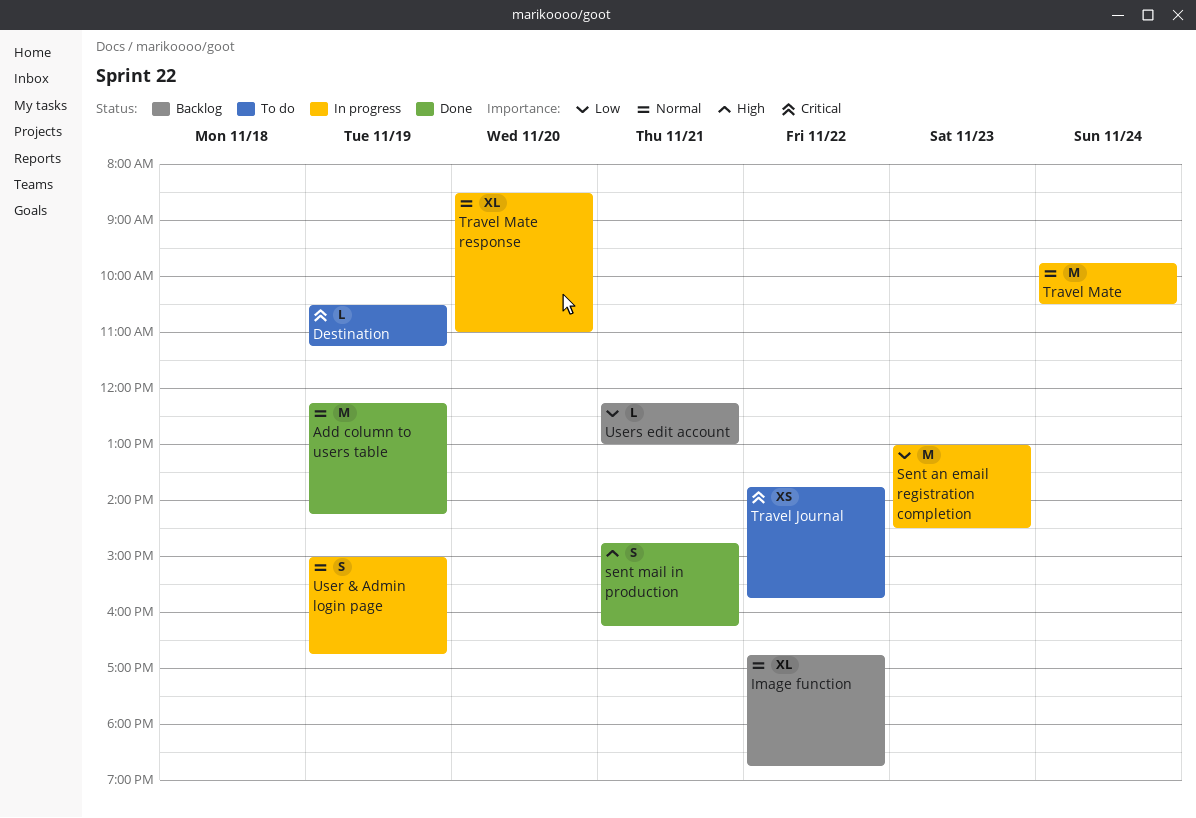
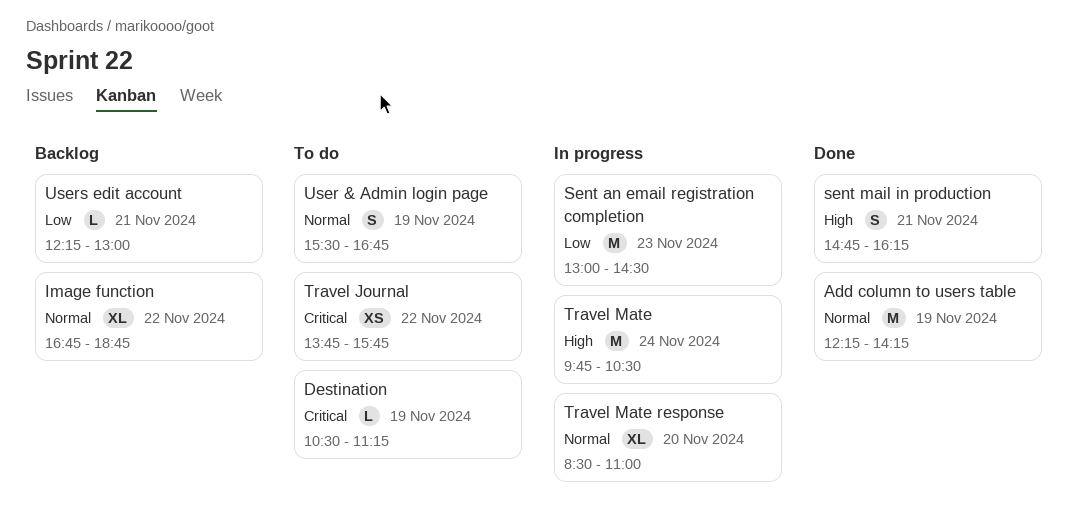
Travel Mate, priority: Normal -> High
User & Admin login page, status: In progress -> To do
User & Admin login page, begins: 15:00 -> 15:30

